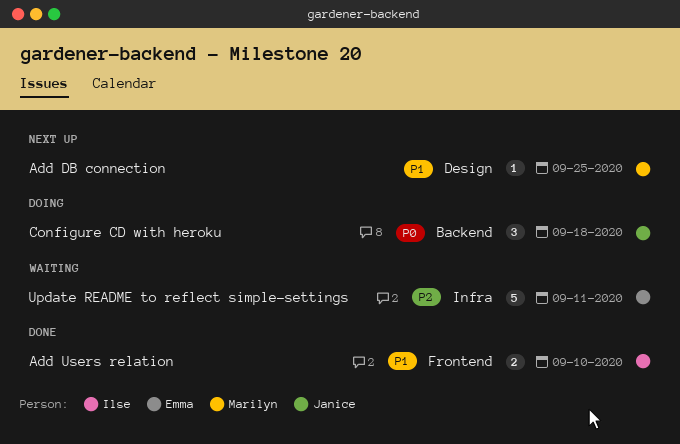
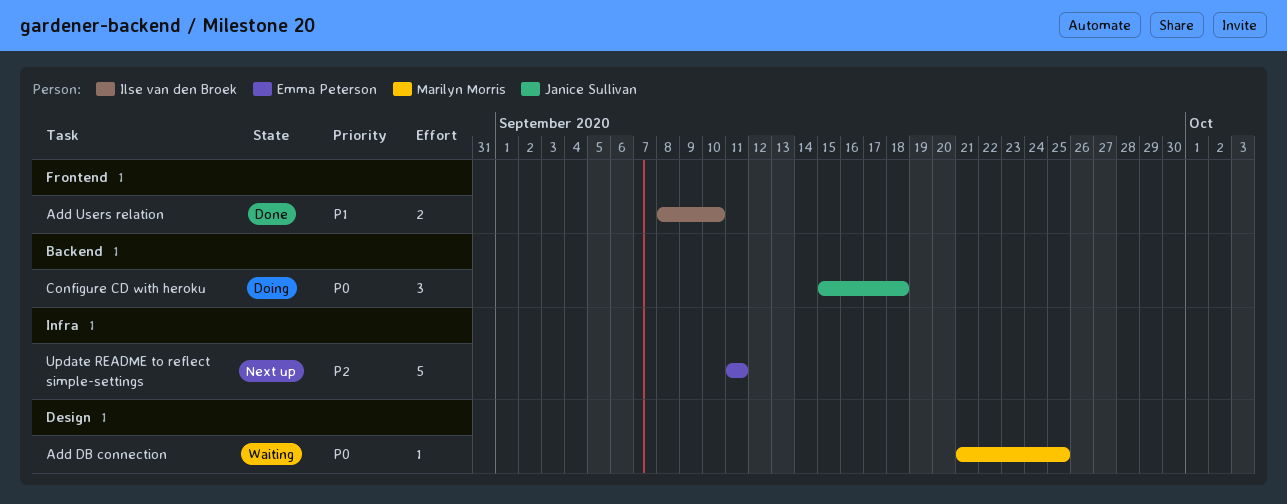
Add DB connection, status: Next up -> Waiting
Add DB connection, priority: P1 -> P0
Update README to reflect simple-settings, status: Waiting -> Next up

